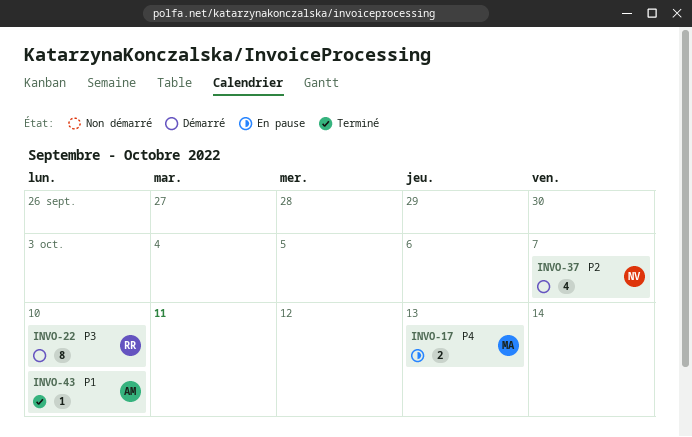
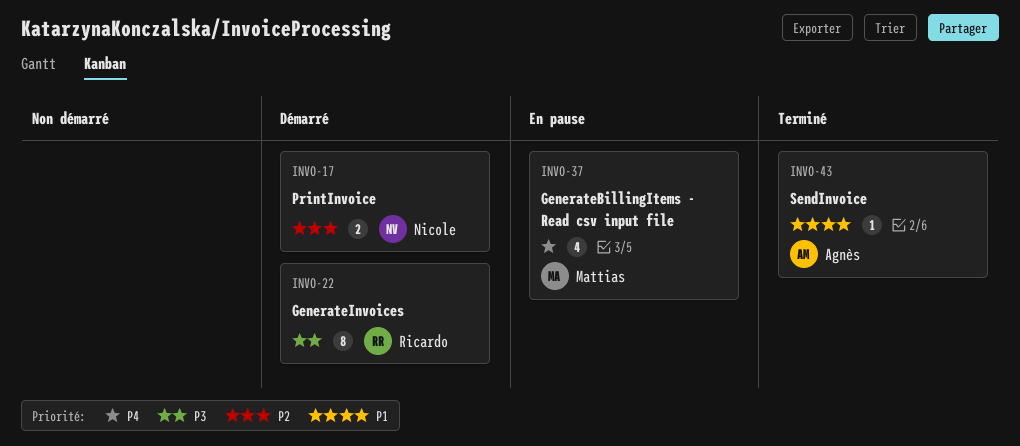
INVO-17, status: En pause -> Démarré
INVO-17, owner: Mattias -> Nicole
INVO-17, priority: P4 -> P2
INVO-37, status: Démarré -> En pause
INVO-37, owner: Nicole -> Mattias
INVO-37, priority: P2 -> P4

